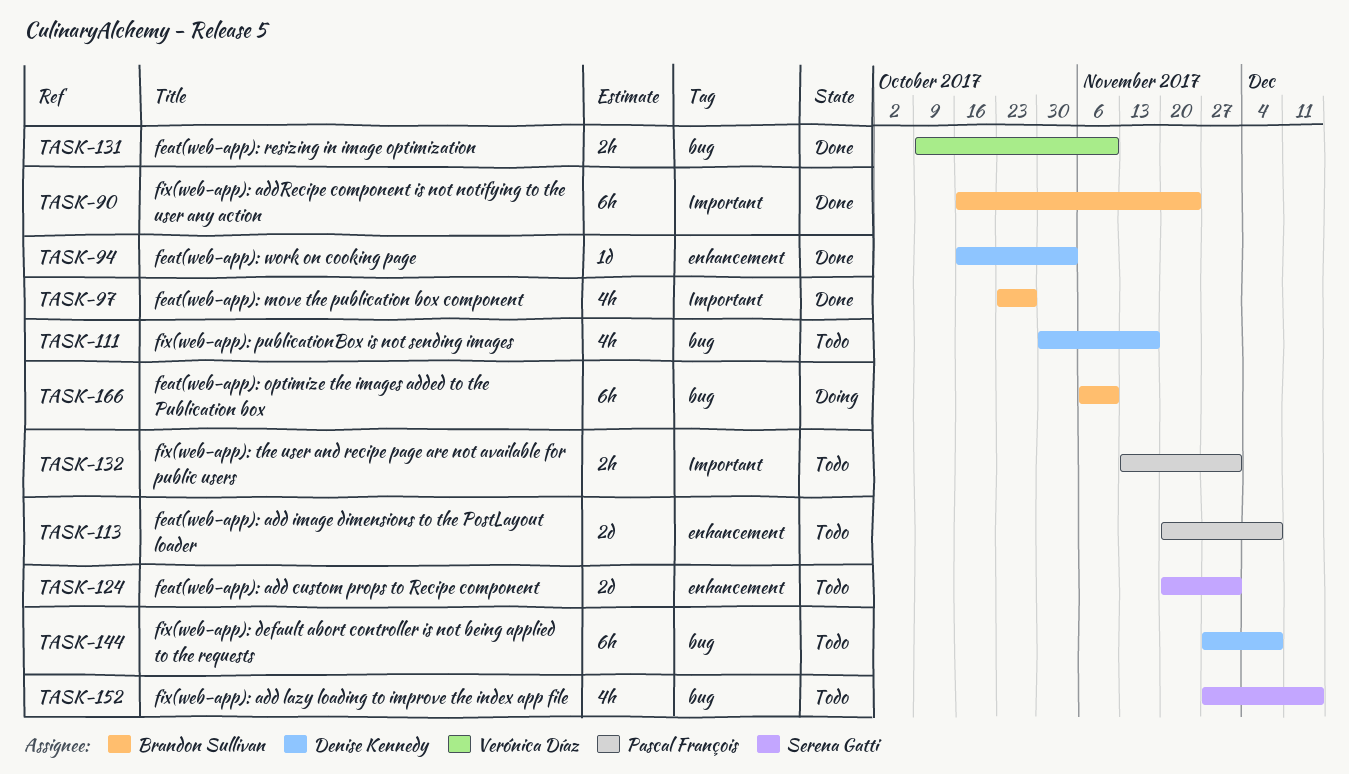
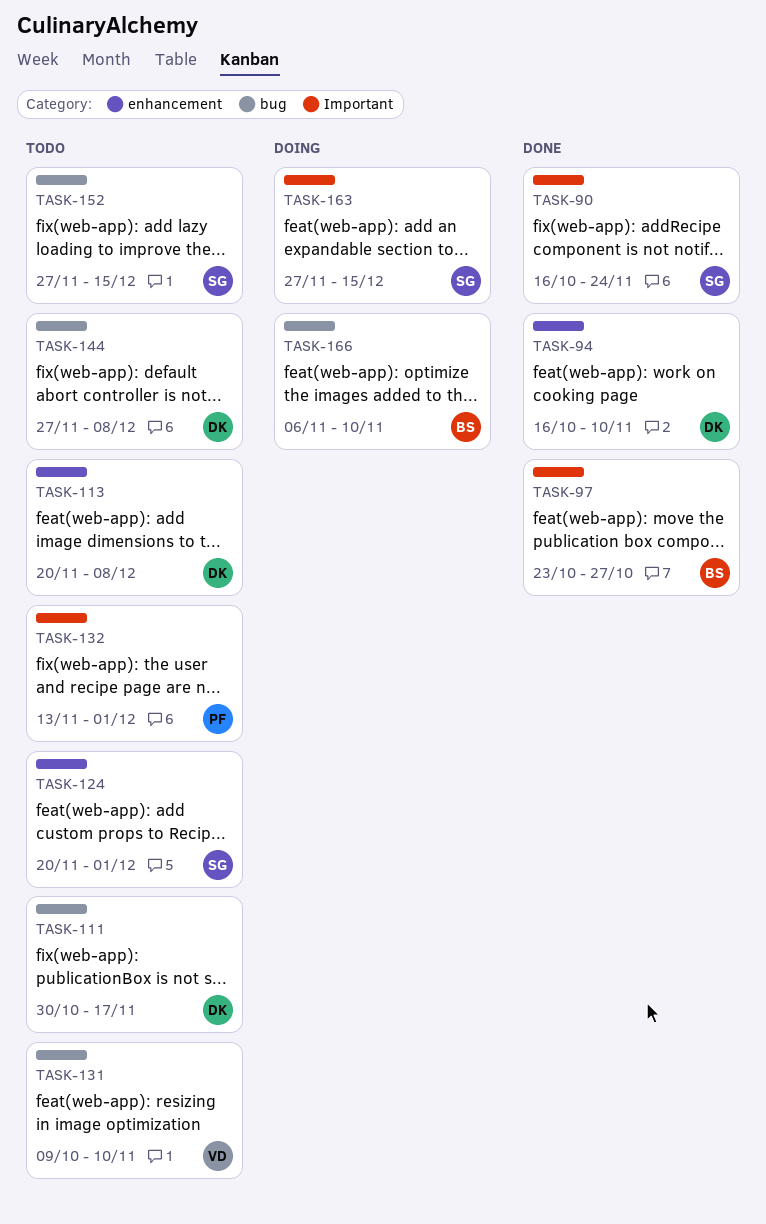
TASK-90, owner: Brandon Sullivan -> Serena Gatti
TASK-94, due: Nov 3 -> Nov 10
TASK-113, owner: Pascal François -> Denise Kennedy
TASK-131, status: Done -> Todo
TASK-163: none -> present

